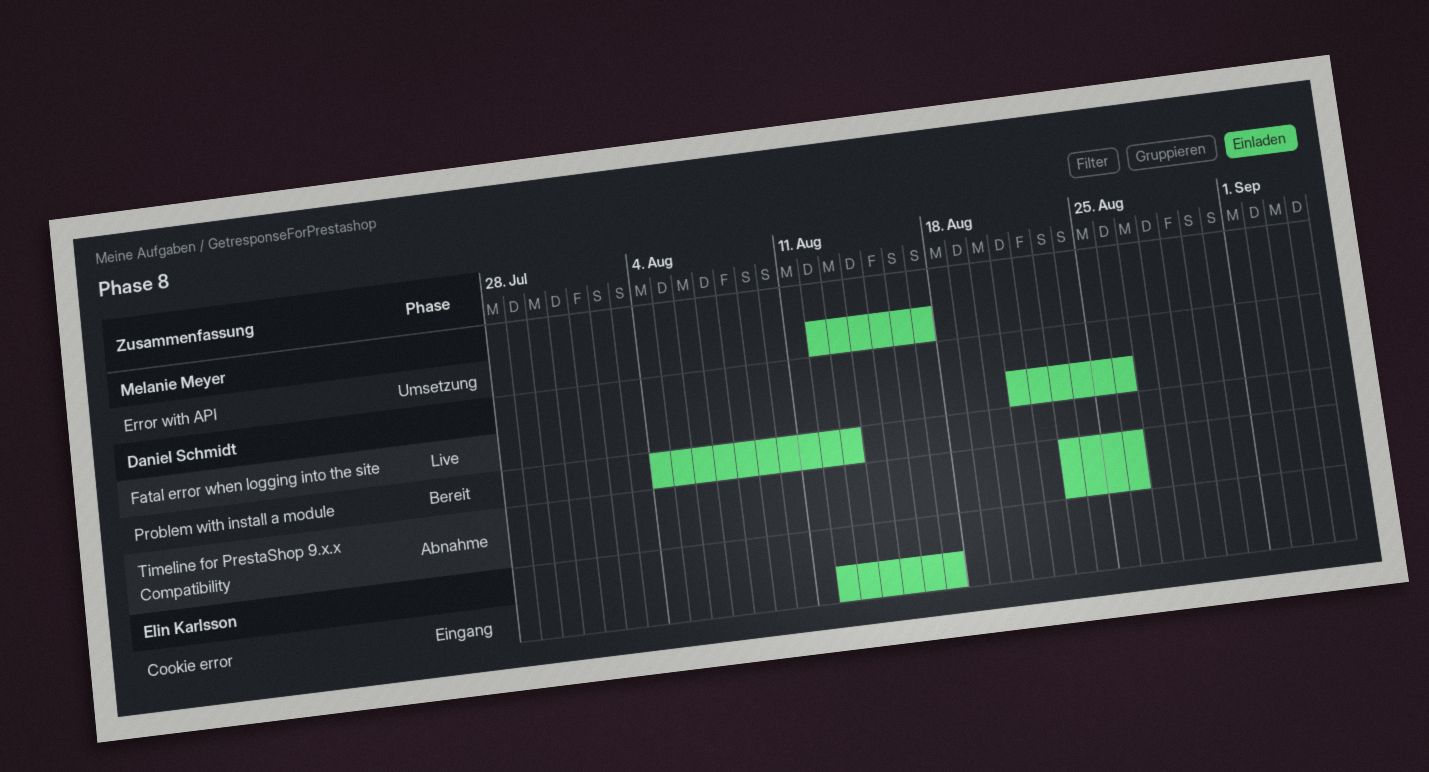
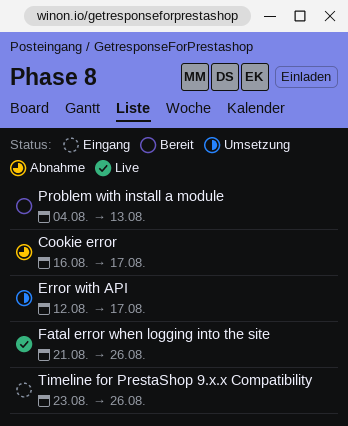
Cookie error, status: Eingang -> Abnahme
Cookie error, start: Aug 12 -> Aug 16
Timeline for PrestaShop 9.x.x Compatibility, status: Abnahme -> Eingang

